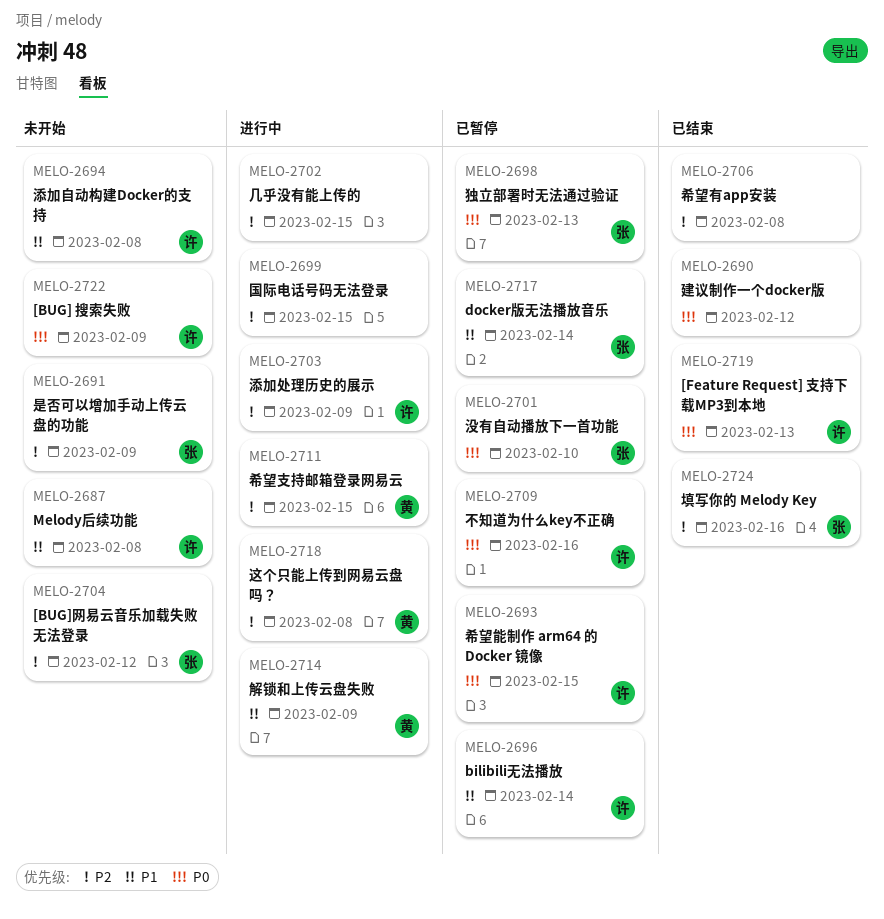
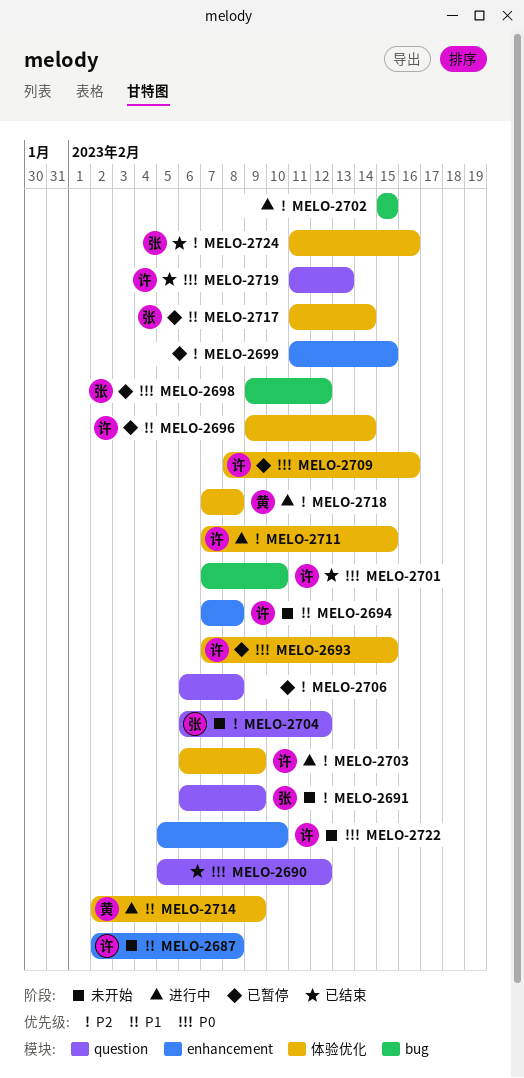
MELO-2698, due: Feb 13 -> Feb 12
MELO-2699, status: 进行中 -> 已暂停
MELO-2701, status: 已暂停 -> 已结束
MELO-2701, owner: 张 -> 许
MELO-2706, status: 已结束 -> 已暂停
MELO-2711, owner: 黄 -> 许
MELO-2722, due: Feb 9 -> Feb 10

